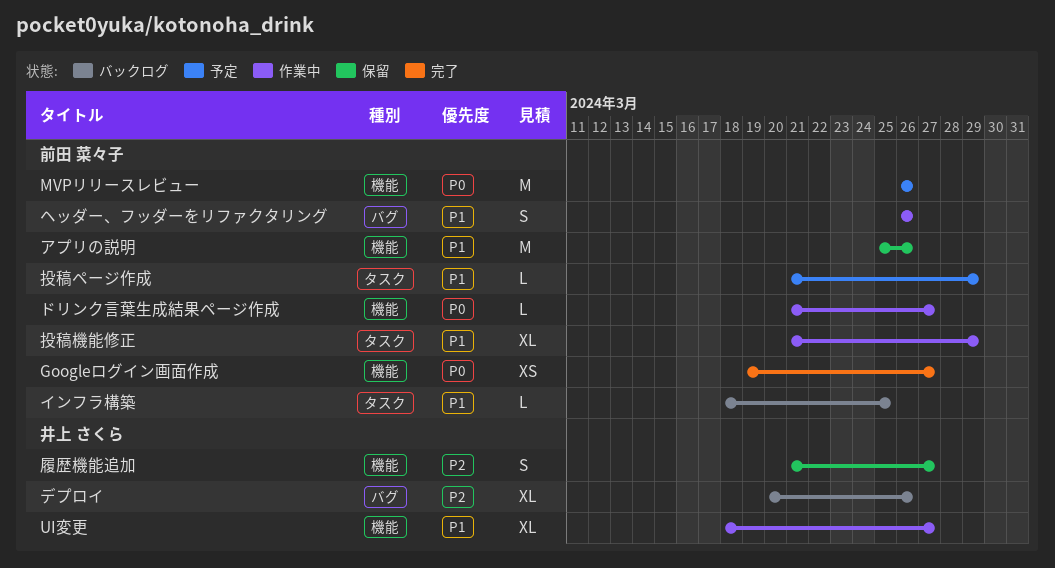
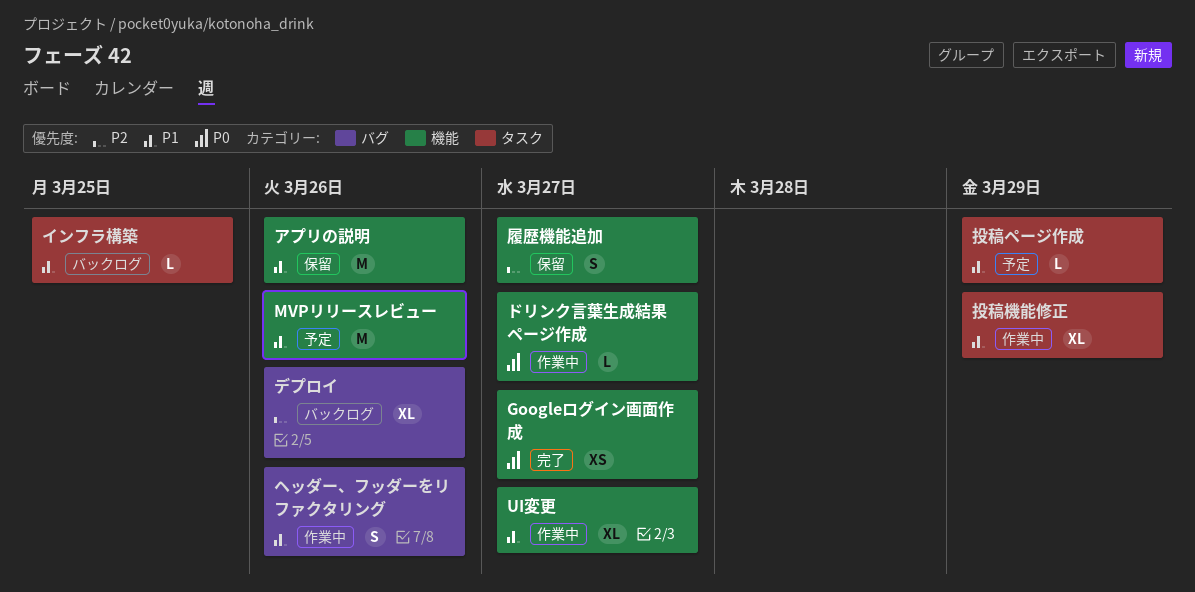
MVPリリースレビュー, priority: P0 -> P1

